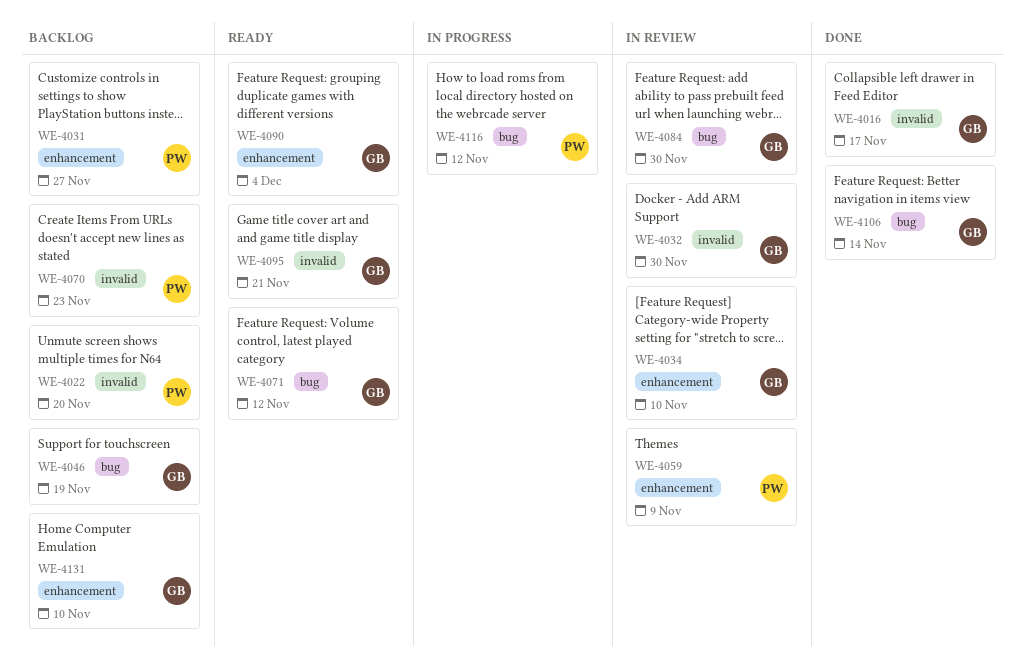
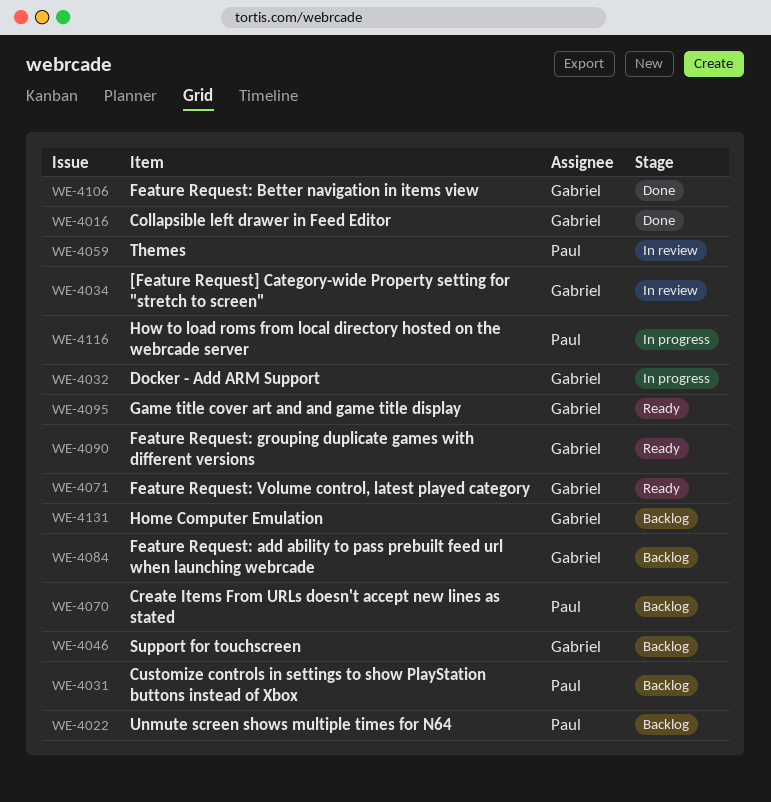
WE-4032, status: In review -> In progress
WE-4084, status: In review -> Backlog

